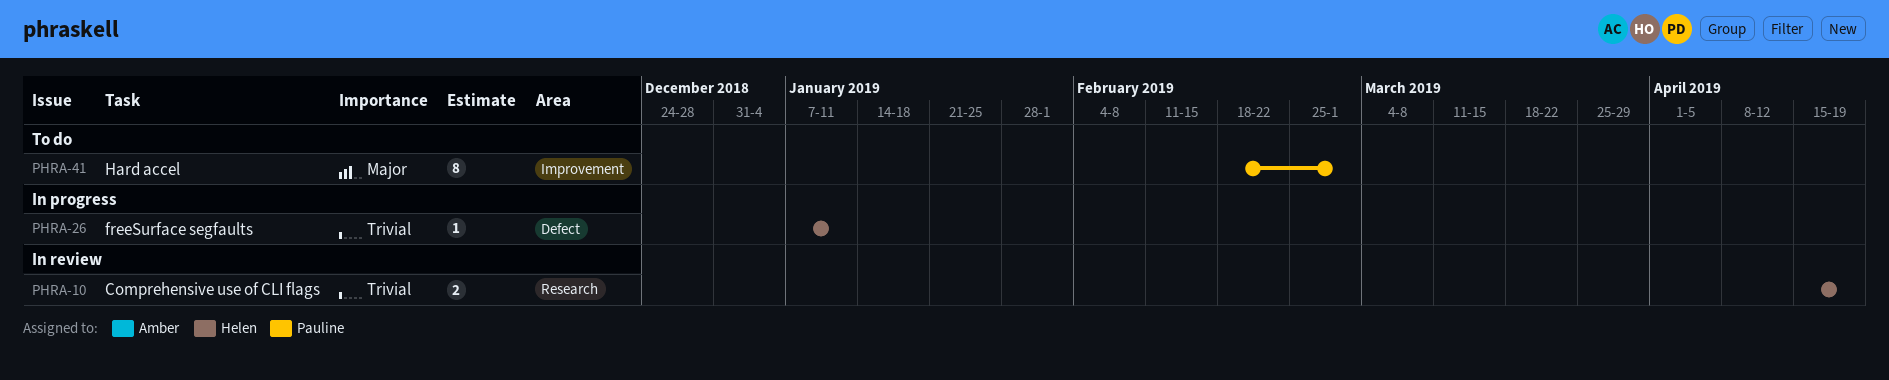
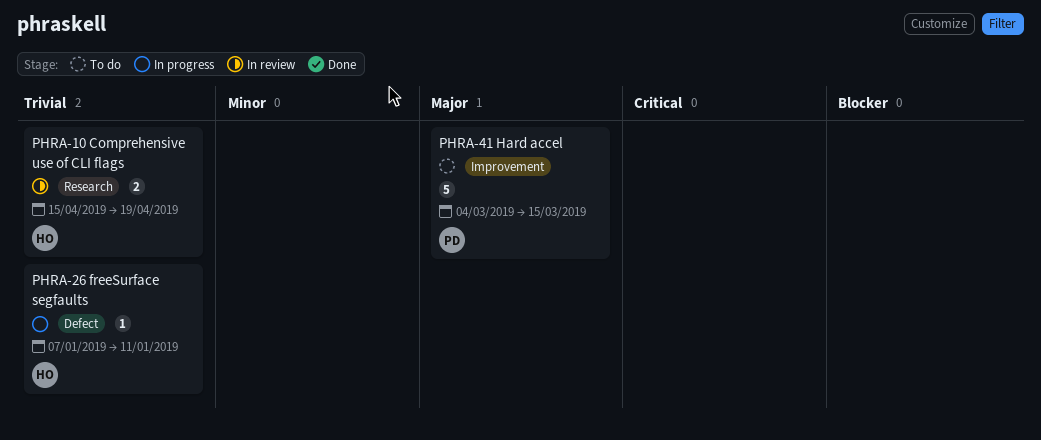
PHRA-41, estimate: 8 -> 5
PHRA-41, start: Feb 18 -> Mar 4
PHRA-41, due: Mar 1 -> Mar 15

